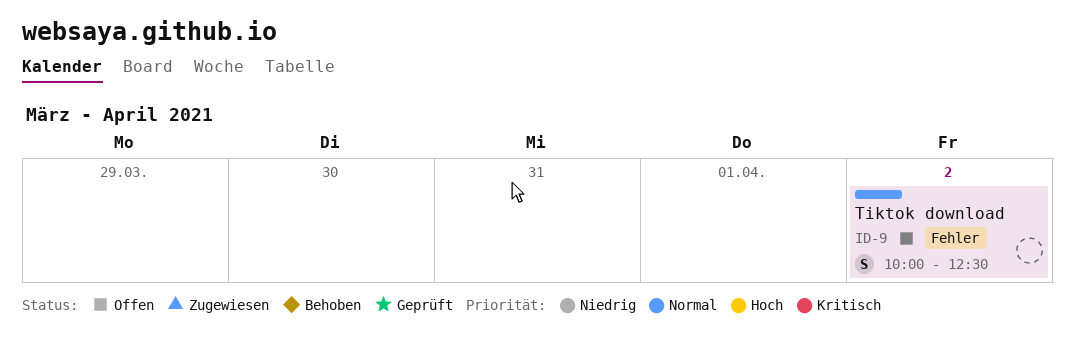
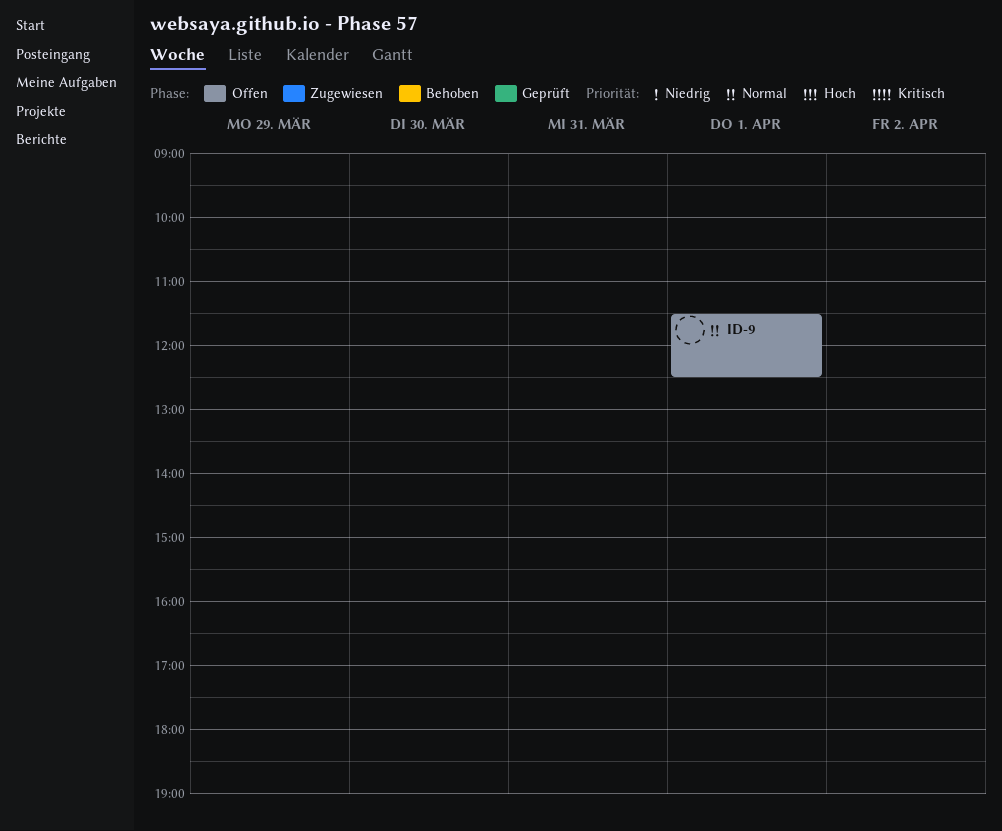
ID-9, day: Apr 2 -> Apr 1
ID-9, begins: 10:00 -> 11:30

